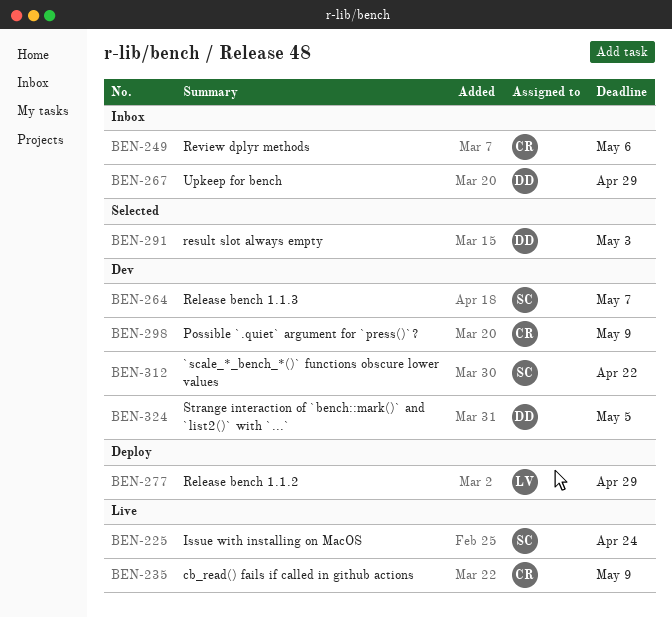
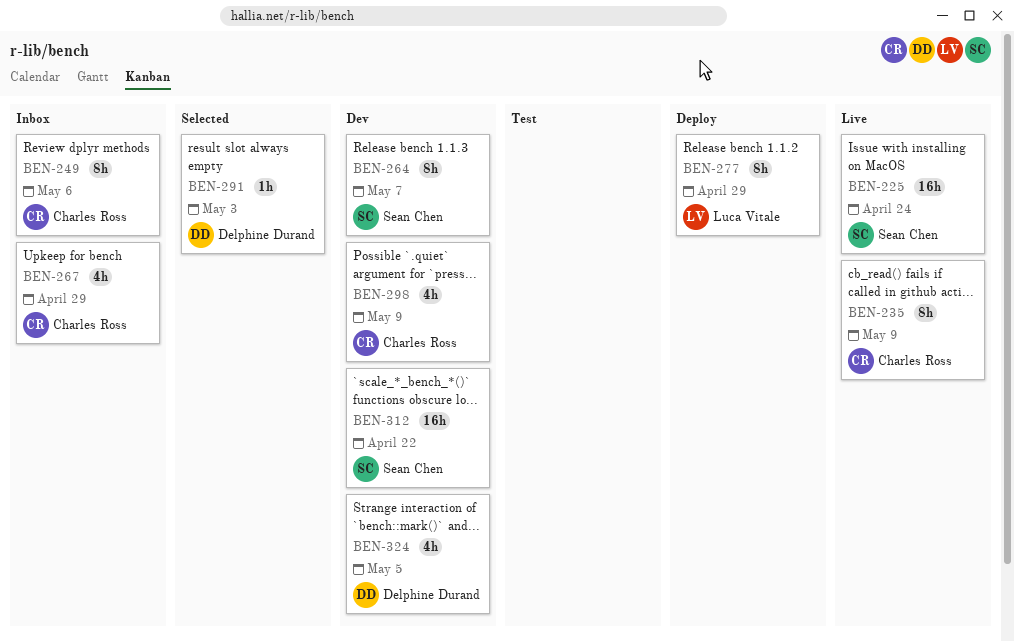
BEN-267, owner: Delphine Durand -> Charles Ross

